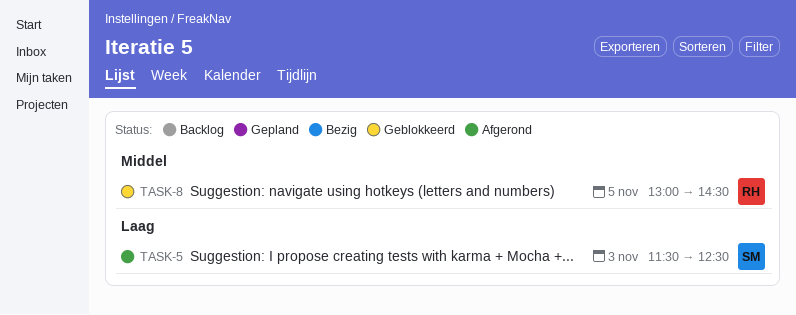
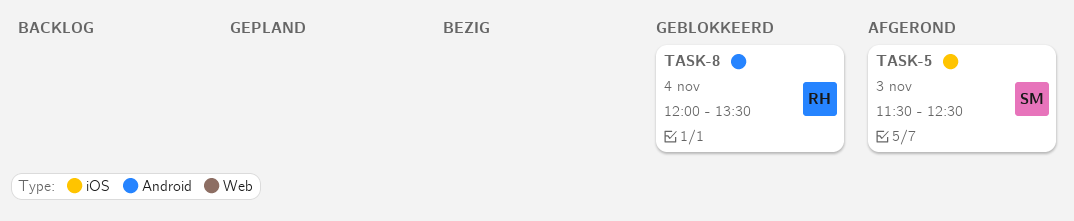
TASK-8, day: Nov 5 -> Nov 4
TASK-8, begins: 13:00 -> 12:00
TASK-8, ends: 14:30 -> 13:30

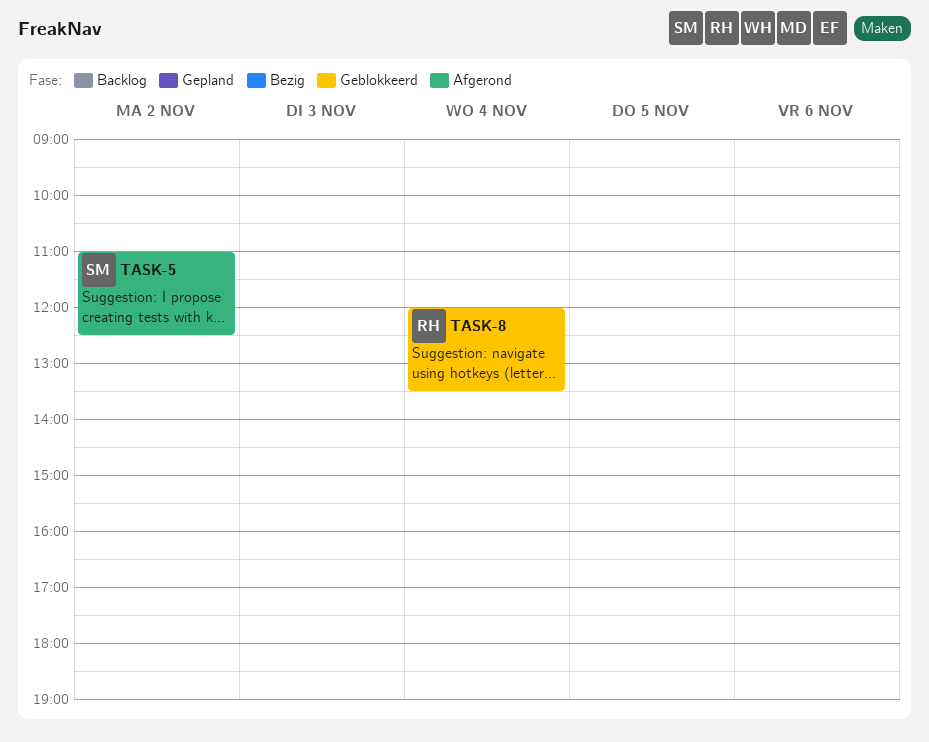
TASK-5, day: Nov 3 -> Nov 2
TASK-5, begins: 11:30 -> 11:00

